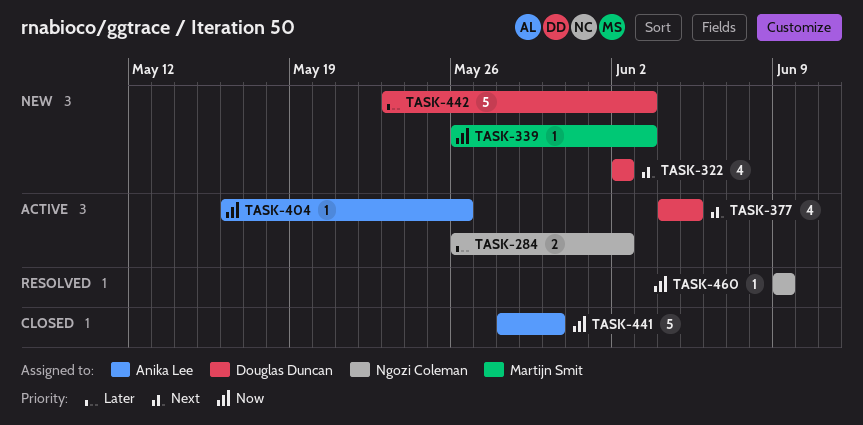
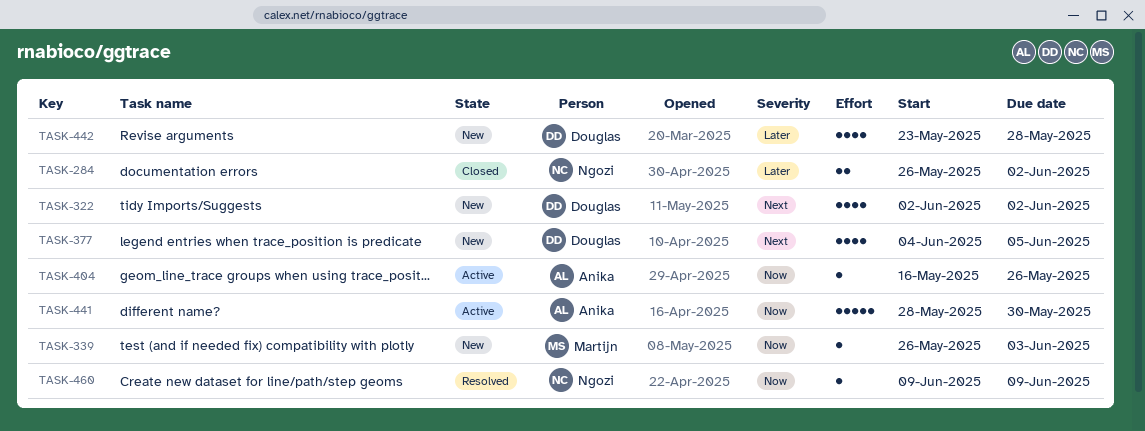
TASK-284, status: Active -> Closed
TASK-377, status: Active -> New
TASK-441, status: Closed -> Active
TASK-442, estimate: 5 -> 4
TASK-442, due: Jun 3 -> May 28

